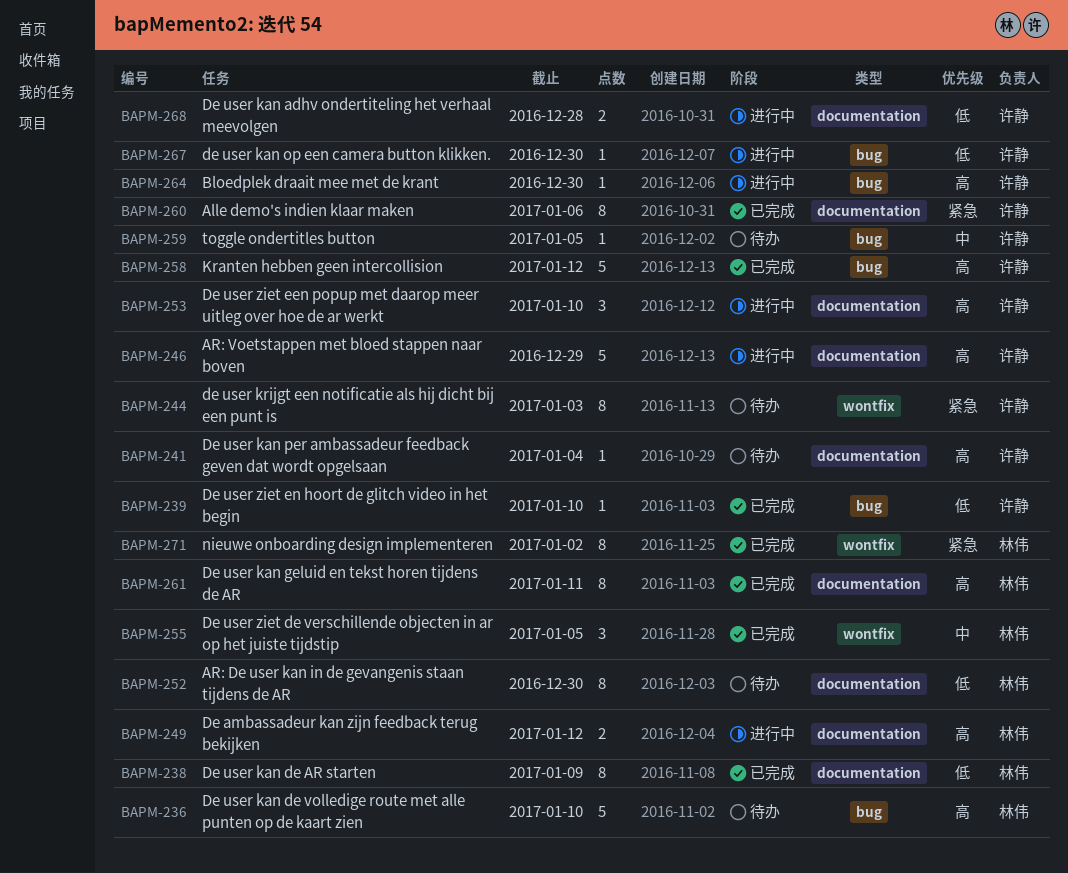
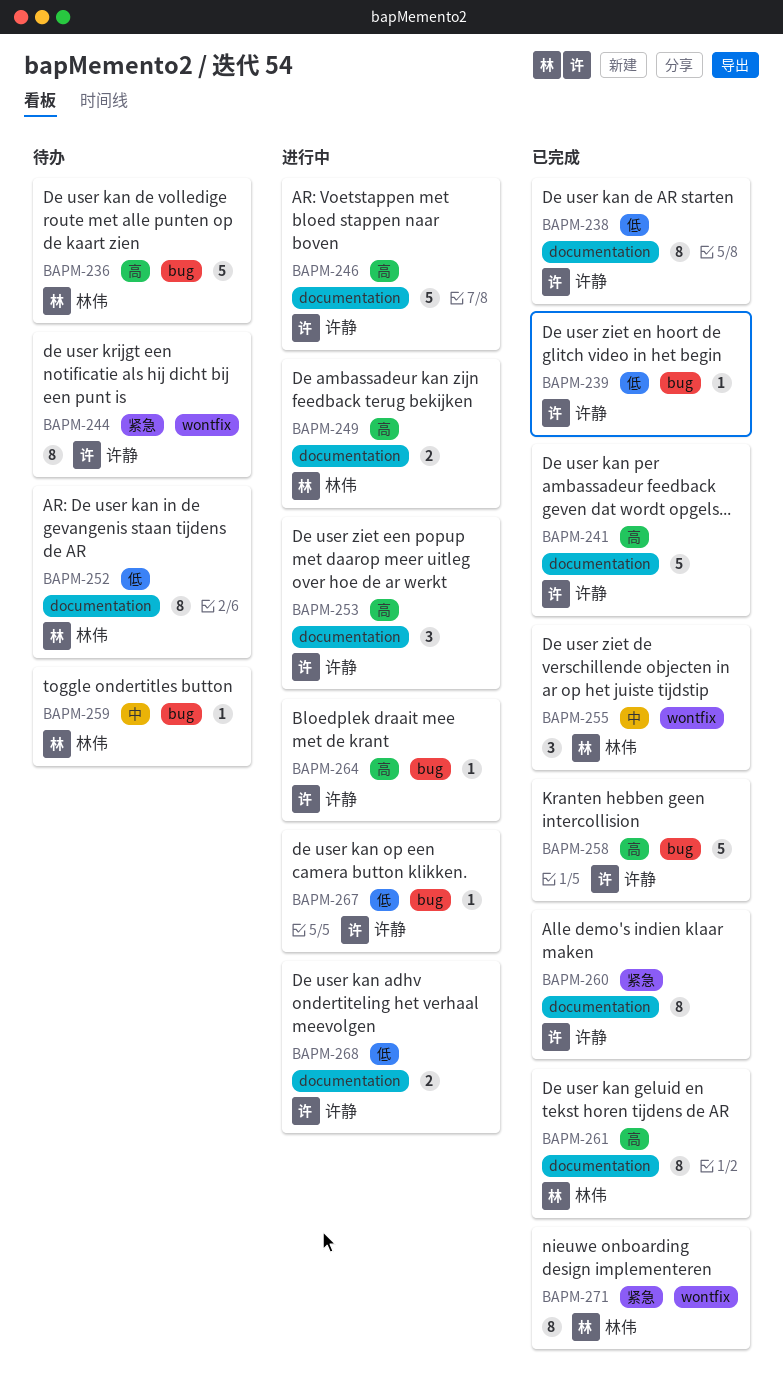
BAPM-238, owner: 林伟 -> 许静
BAPM-241, status: 待办 -> 已完成
BAPM-241, estimate: 1 -> 5
BAPM-259, owner: 许静 -> 林伟

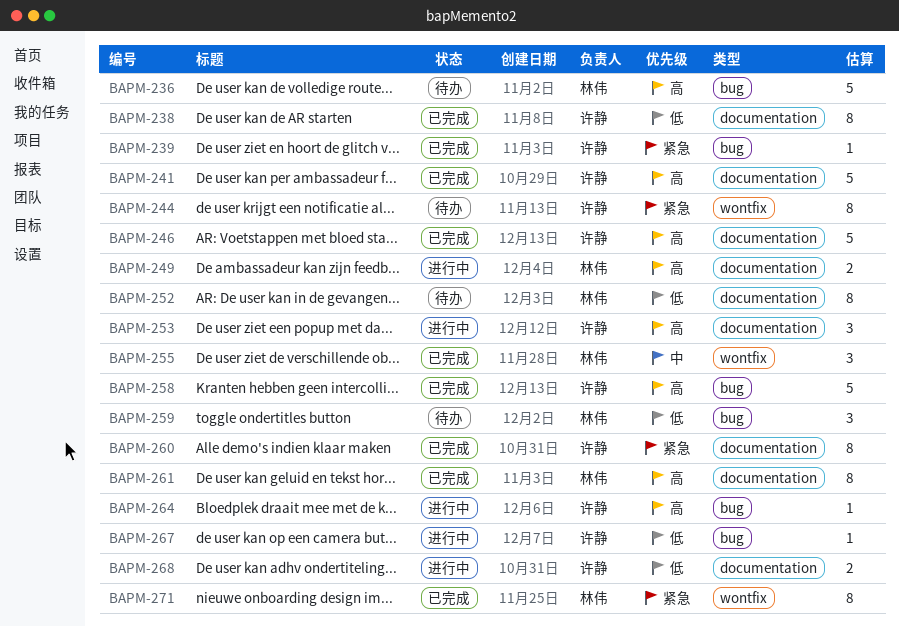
BAPM-239, priority: 低 -> 紧急
BAPM-246, status: 进行中 -> 已完成
BAPM-259, priority: 中 -> 低
BAPM-259, estimate: 1 -> 3

